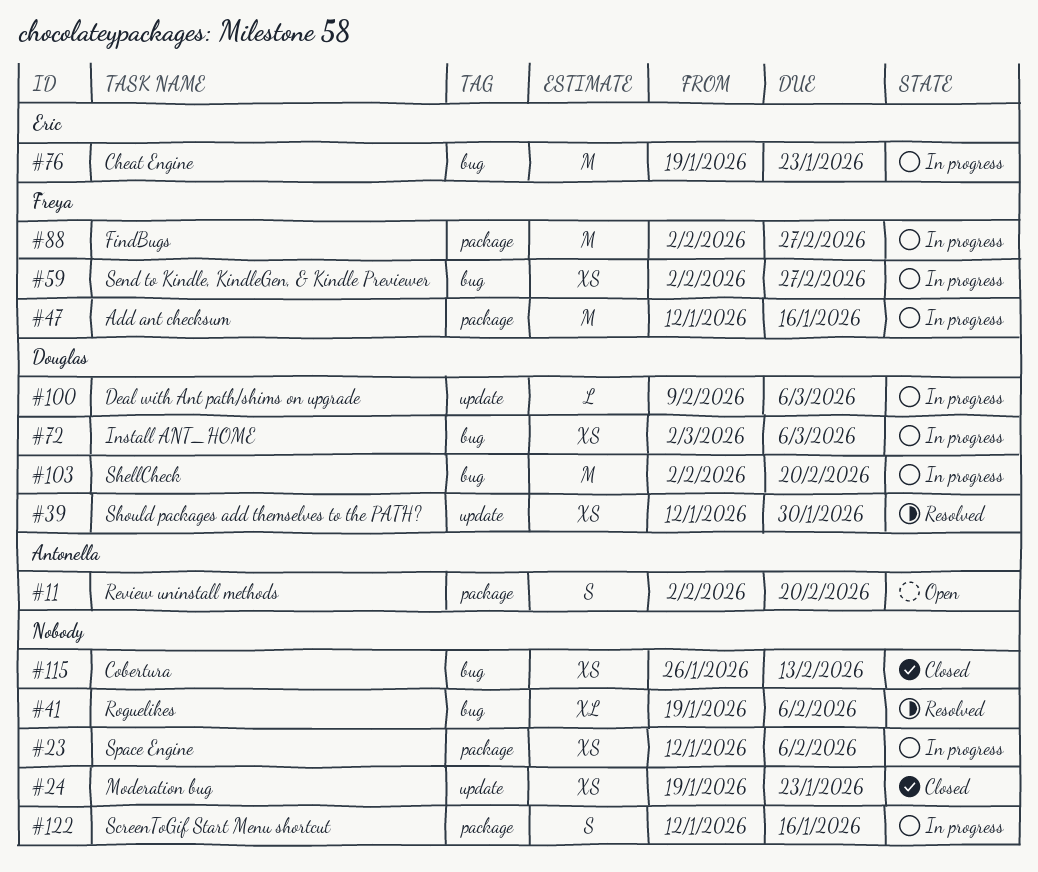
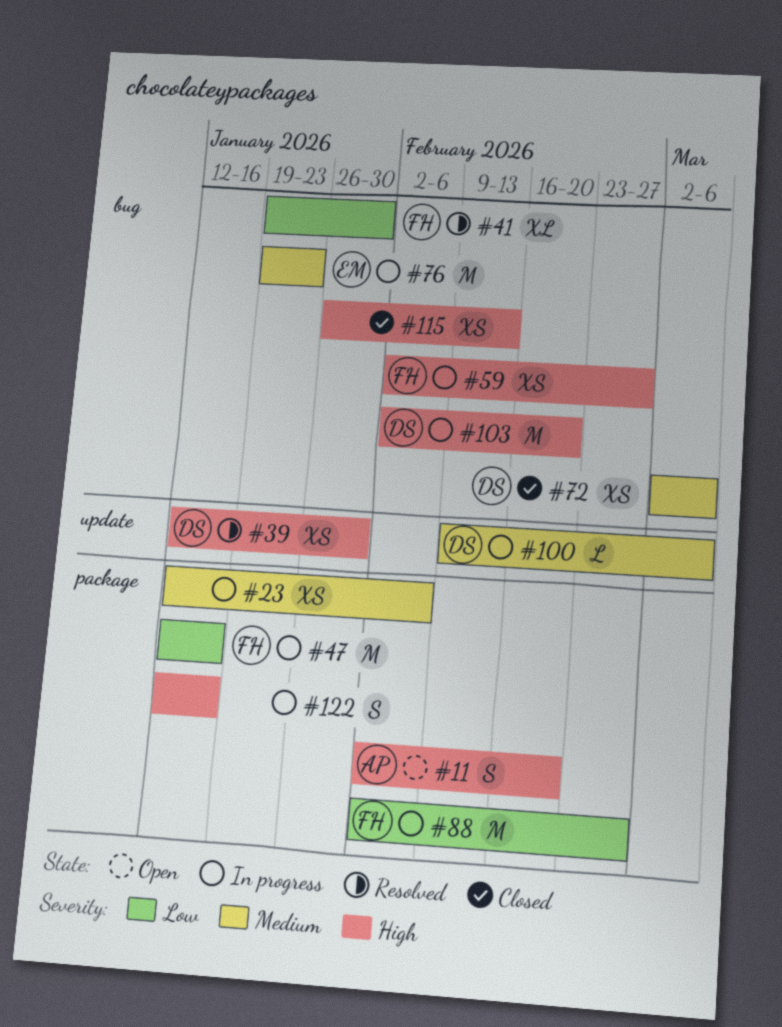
#24: present -> none
#41, owner: none -> Freya
#41, due: Feb 6 -> Jan 30
#72, status: In progress -> Closed

